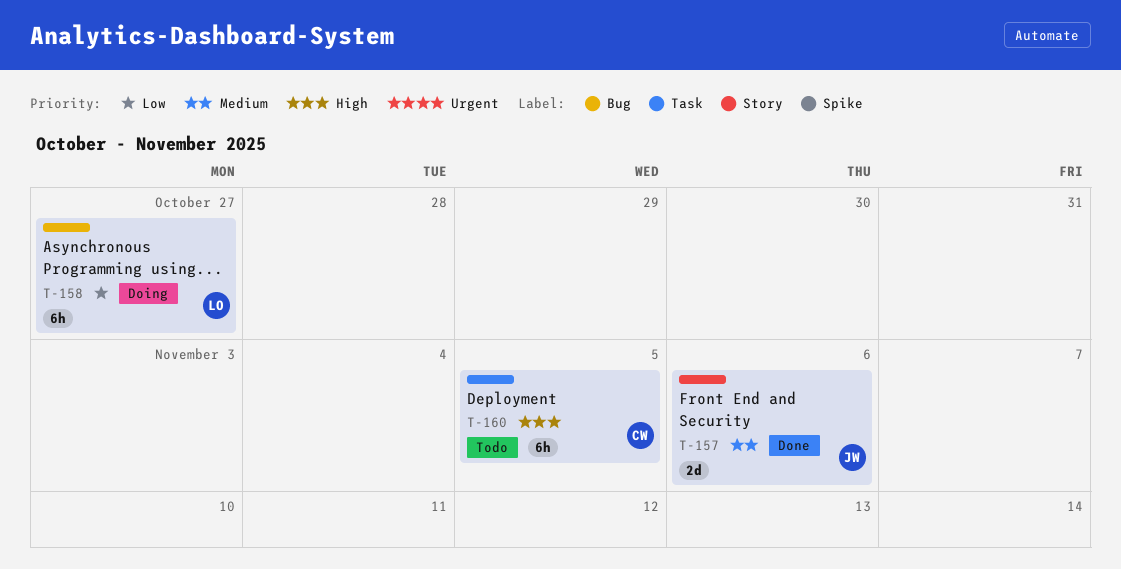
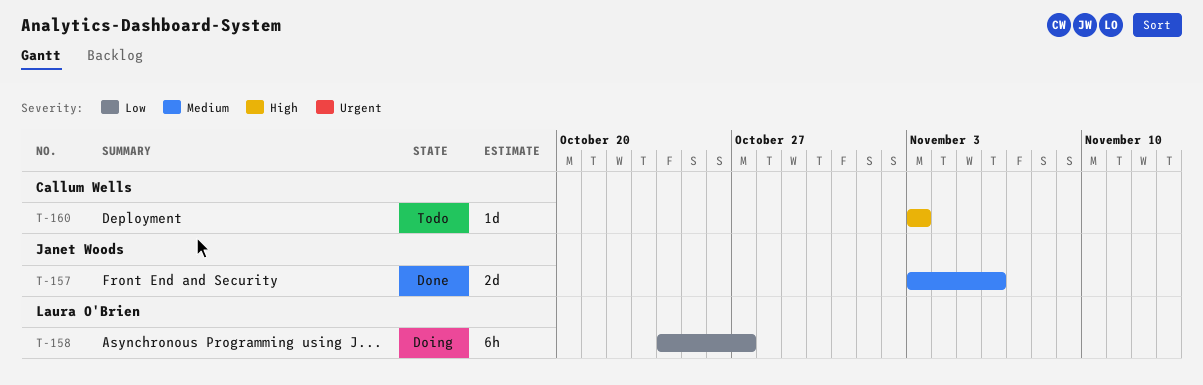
T-160, estimate: 6h -> 1d
T-160, due: Nov 5 -> Nov 3

